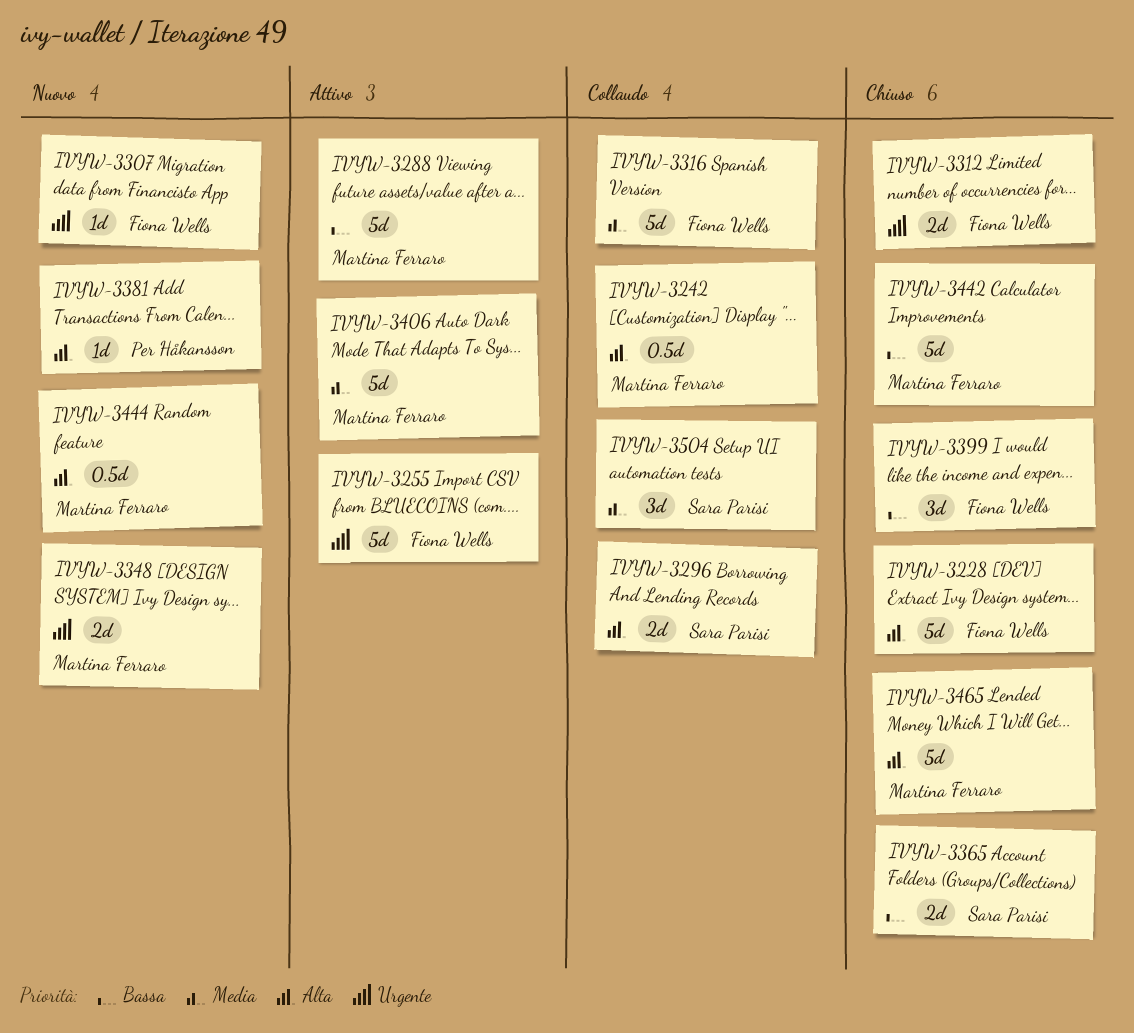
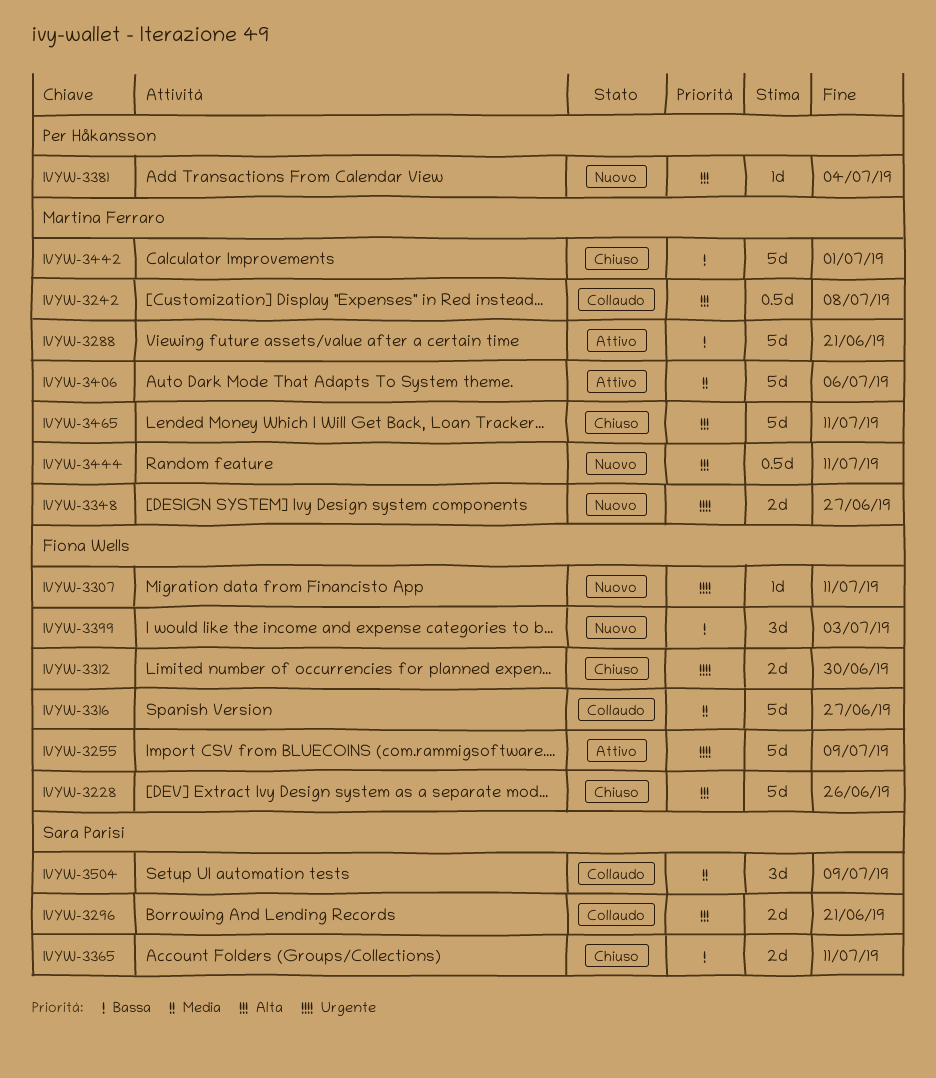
IVYW-3399, status: Chiuso -> Nuovo

